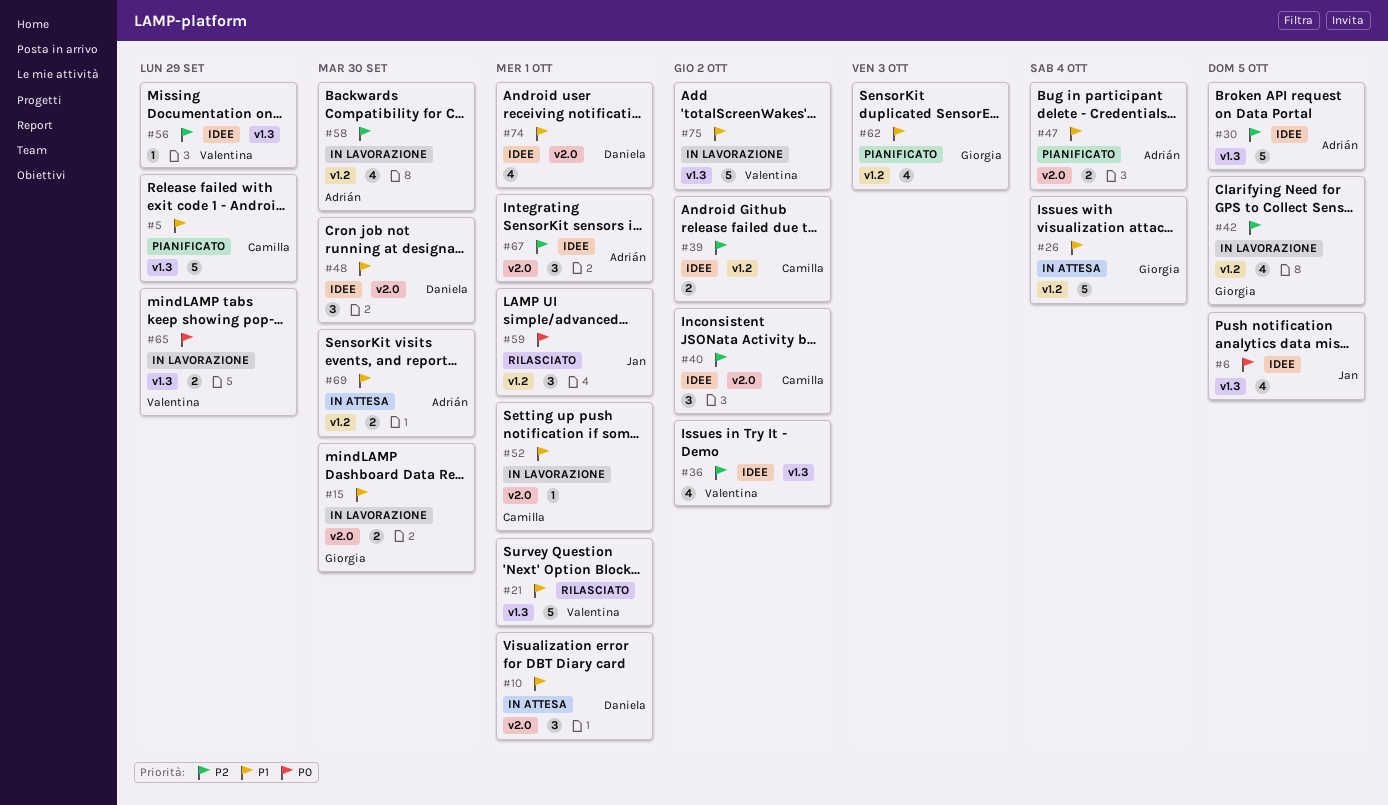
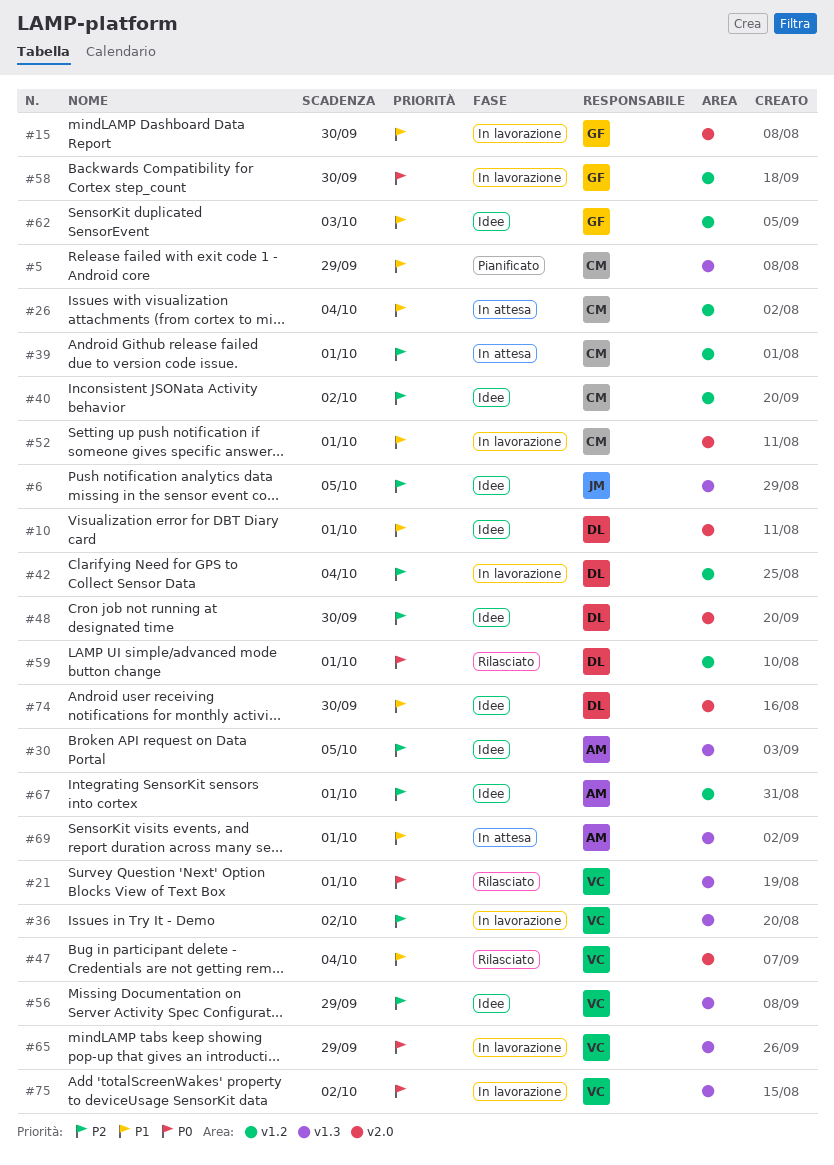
#6, priority: P0 -> P2
#10, status: In attesa -> Idee
#21, priority: P1 -> P0
#26, owner: Giorgia -> Camilla
#36, status: Idee -> In lavorazione
#39, status: Idee -> In attesa
#39, due: Oct 2 -> Oct 1
#40, label: v2.0 -> v1.2
#42, owner: Giorgia -> Daniela
#42, due: Oct 5 -> Oct 4
#47, status: Pianificato -> Rilasciato
#47, owner: Adrián -> Valentina
#48, priority: P1 -> P2
#58, owner: Adrián -> Giorgia
#58, priority: P2 -> P0
#59, owner: Jan -> Daniela
#62, status: Pianificato -> Idee
#67, label: v2.0 -> v1.2
#69, label: v1.2 -> v1.3
#69, due: Sep 30 -> Oct 1
#74, due: Oct 1 -> Sep 30
#75, priority: P1 -> P0

